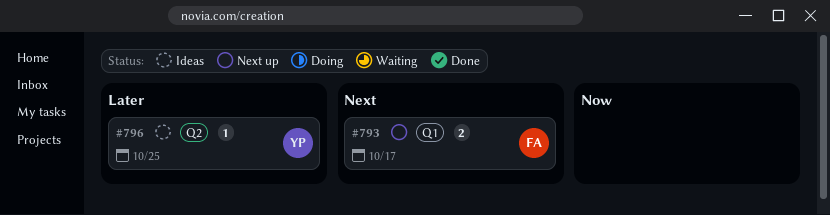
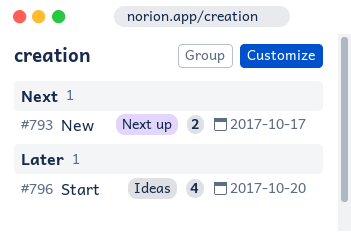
#796, estimate: 1 -> 4
#796, due: Oct 25 -> Oct 20

